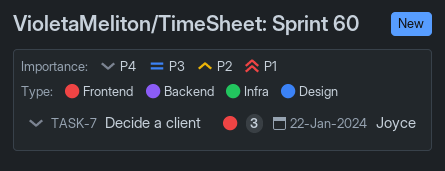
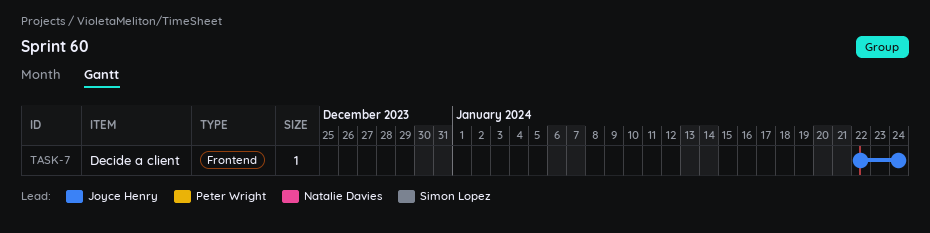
TASK-7, estimate: 3 -> 1
TASK-7, due: Jan 22 -> Jan 24

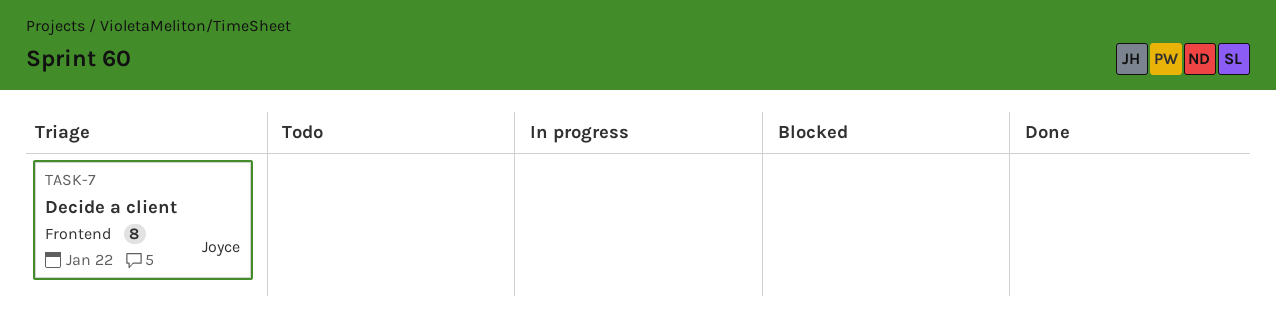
TASK-7, estimate: 1 -> 8
TASK-7, due: Jan 24 -> Jan 22

